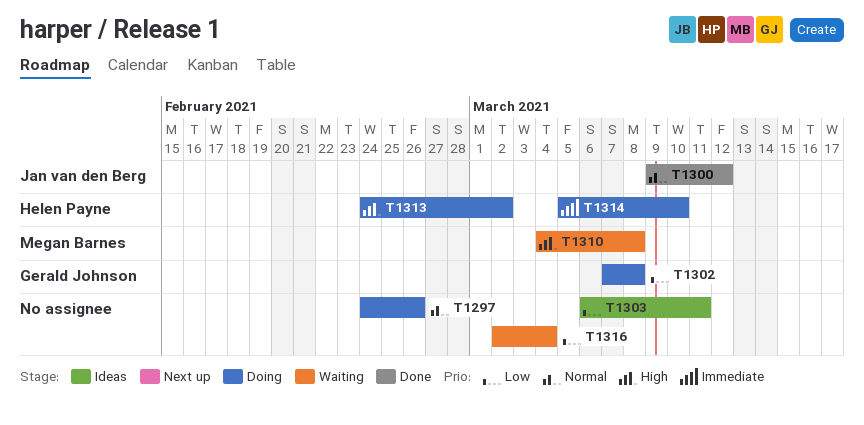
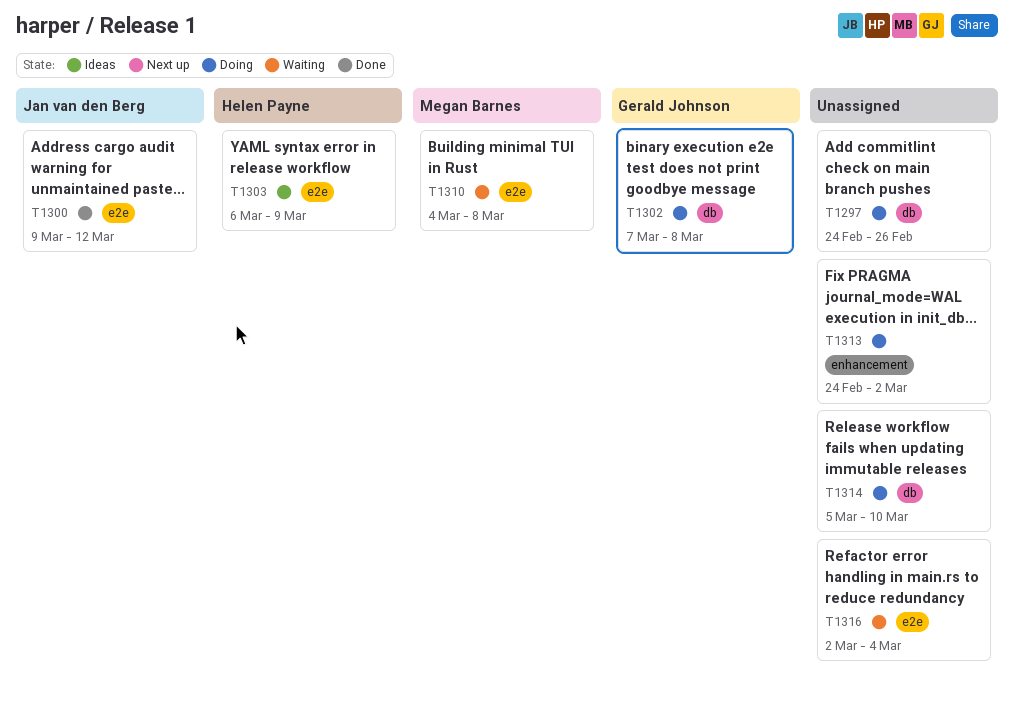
T1303, owner: none -> Helen Payne
T1303, due: Mar 11 -> Mar 9
T1313, owner: Helen Payne -> none
T1314, owner: Helen Payne -> none

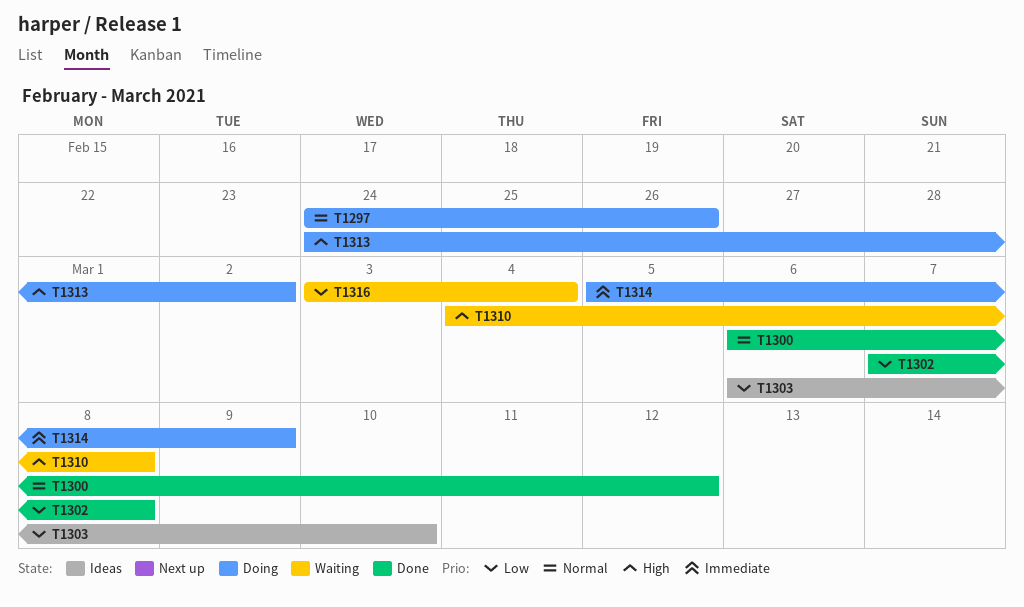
T1300, start: Mar 9 -> Mar 6
T1302, status: Doing -> Done
T1303, due: Mar 9 -> Mar 10
T1314, due: Mar 10 -> Mar 9
T1316, start: Mar 2 -> Mar 3

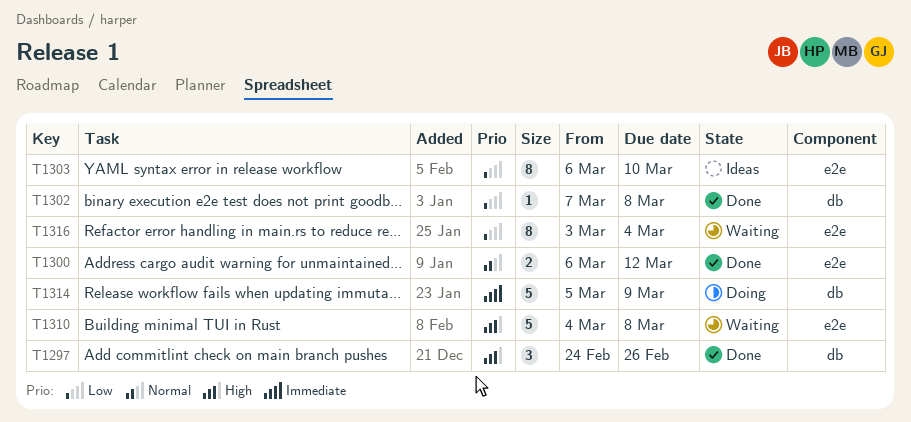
T1297, status: Doing -> Done
T1297, priority: Normal -> High
T1313: present -> none

